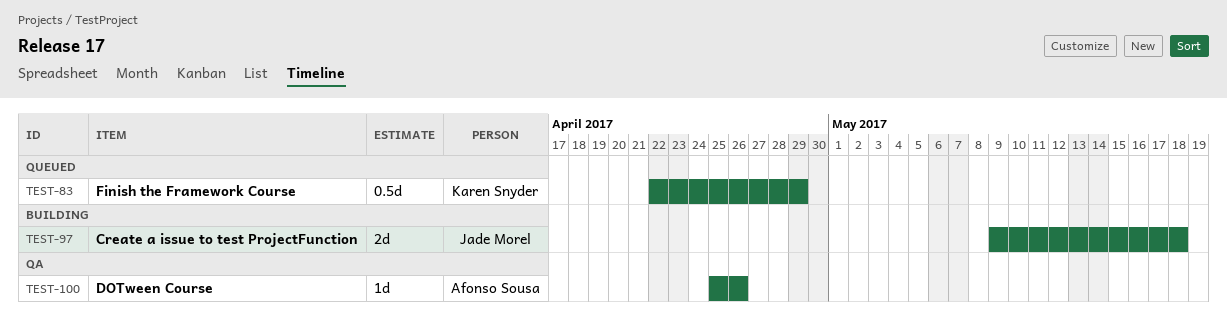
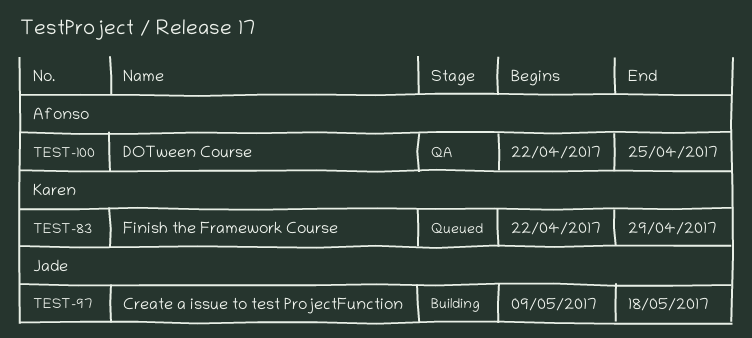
TEST-100, start: Apr 25 -> Apr 22
TEST-100, due: Apr 26 -> Apr 25

